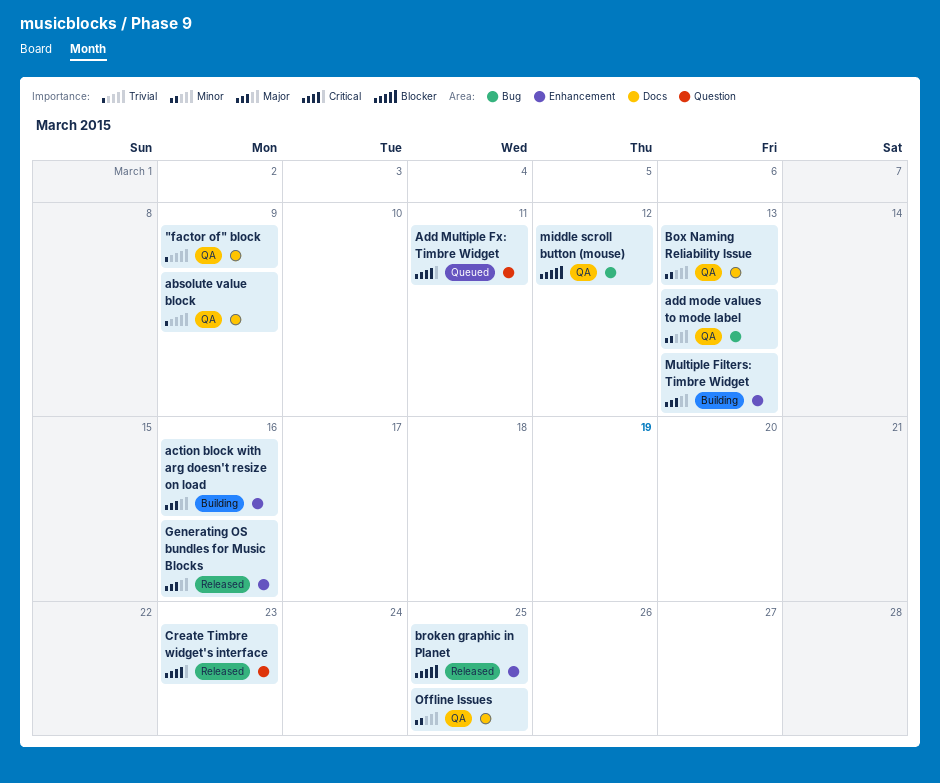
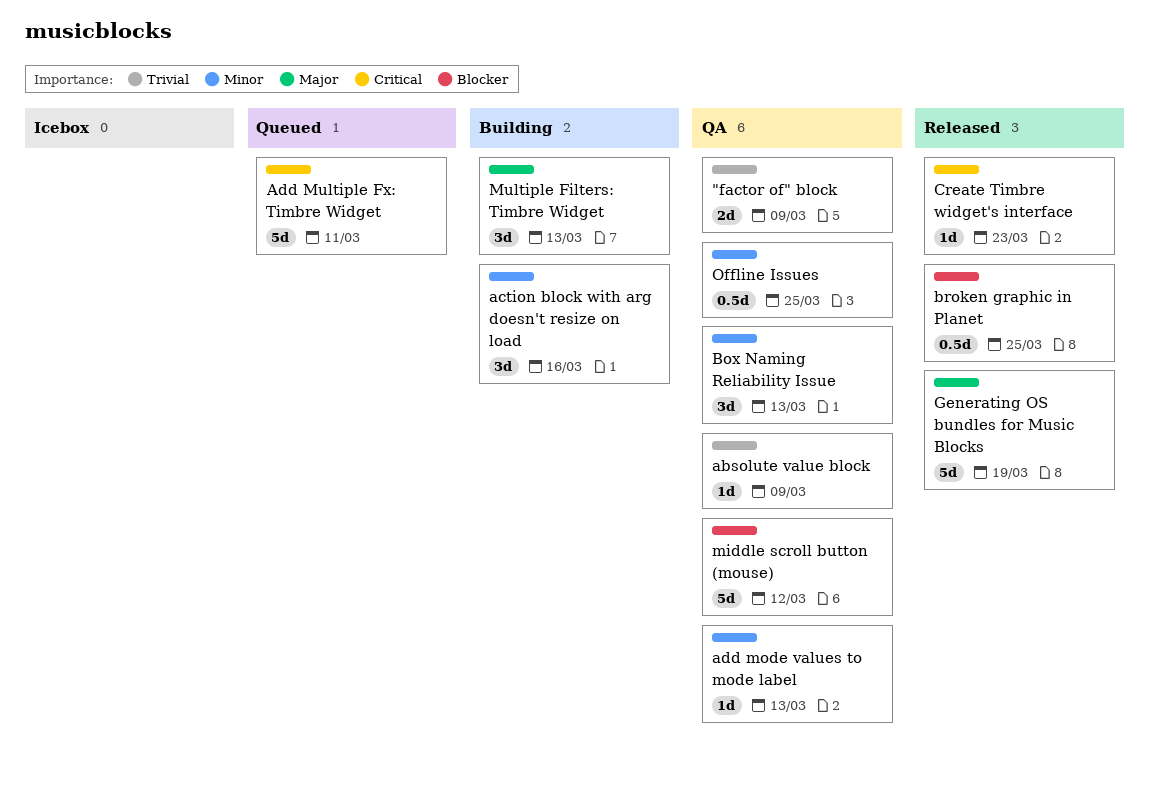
action block with arg doesn't resize on load, priority: Major -> Minor
Generating OS bundles for Music Blocks, due: Mar 16 -> Mar 19

